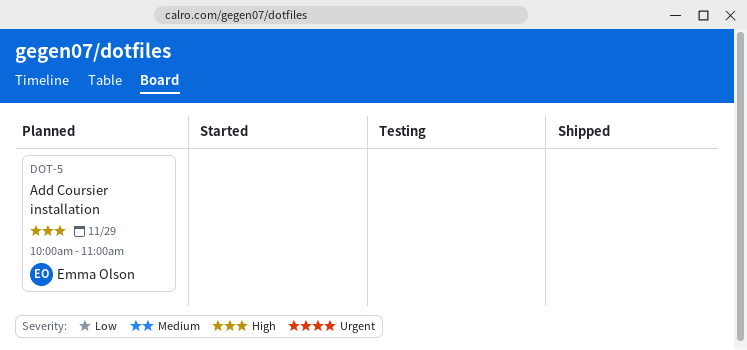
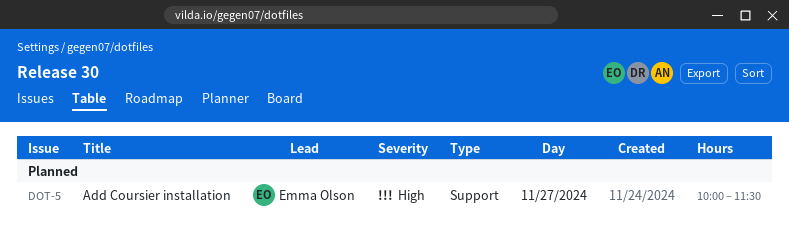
DOT-5, day: Nov 29 -> Nov 27
DOT-5, ends: 11:00 -> 11:30

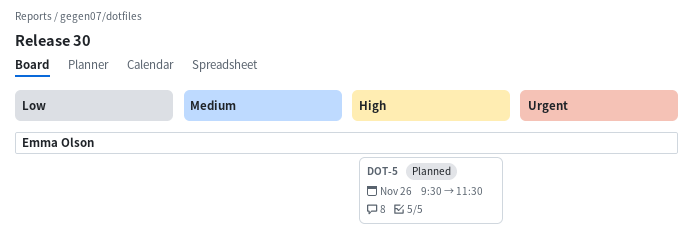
DOT-5, day: Nov 27 -> Nov 26
DOT-5, begins: 10:00 -> 09:30

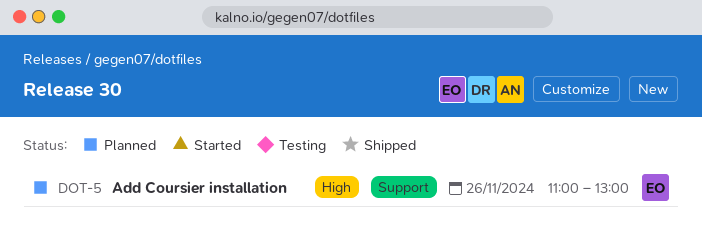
DOT-5, begins: 09:30 -> 11:00
DOT-5, ends: 11:30 -> 13:00

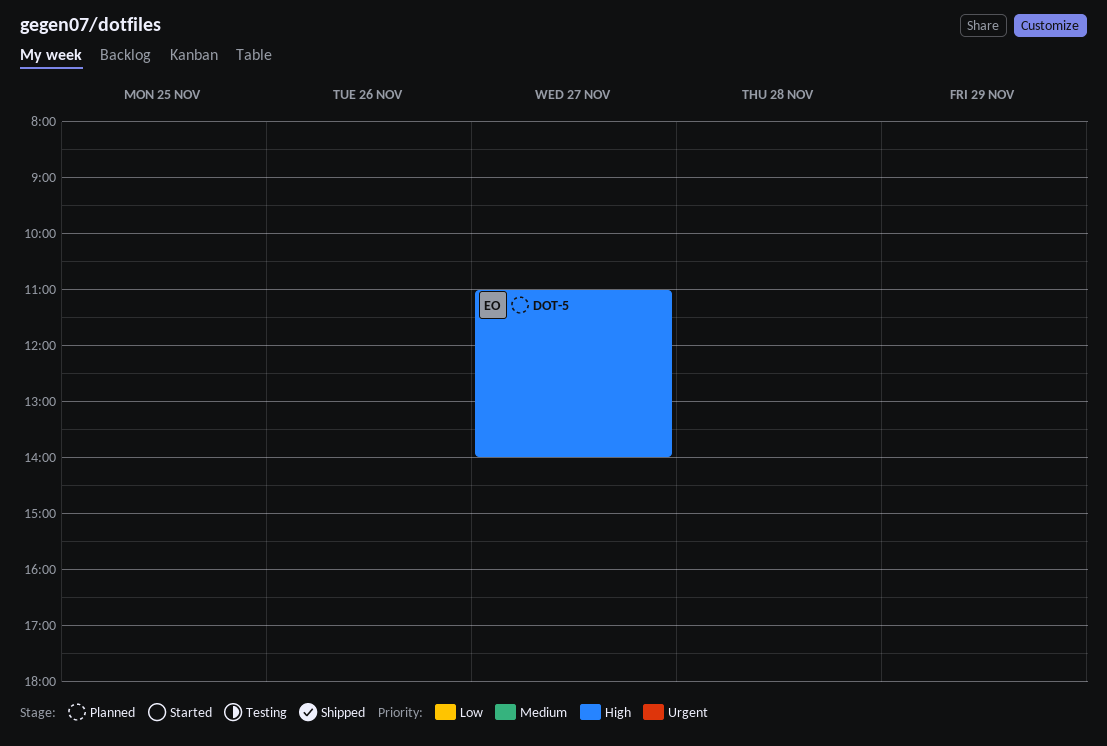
DOT-5, day: Nov 26 -> Nov 27
DOT-5, ends: 13:00 -> 14:00

